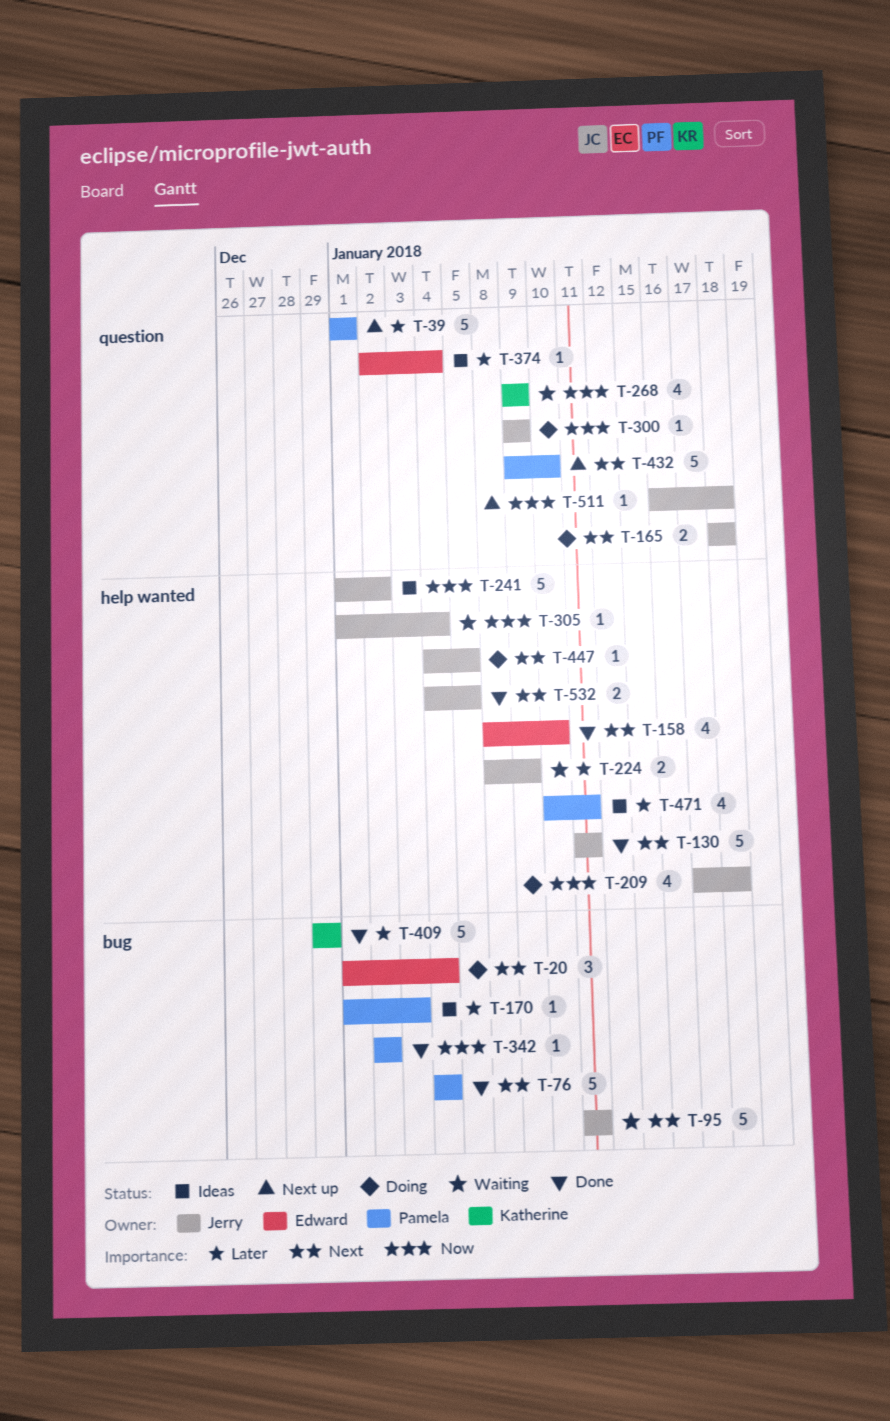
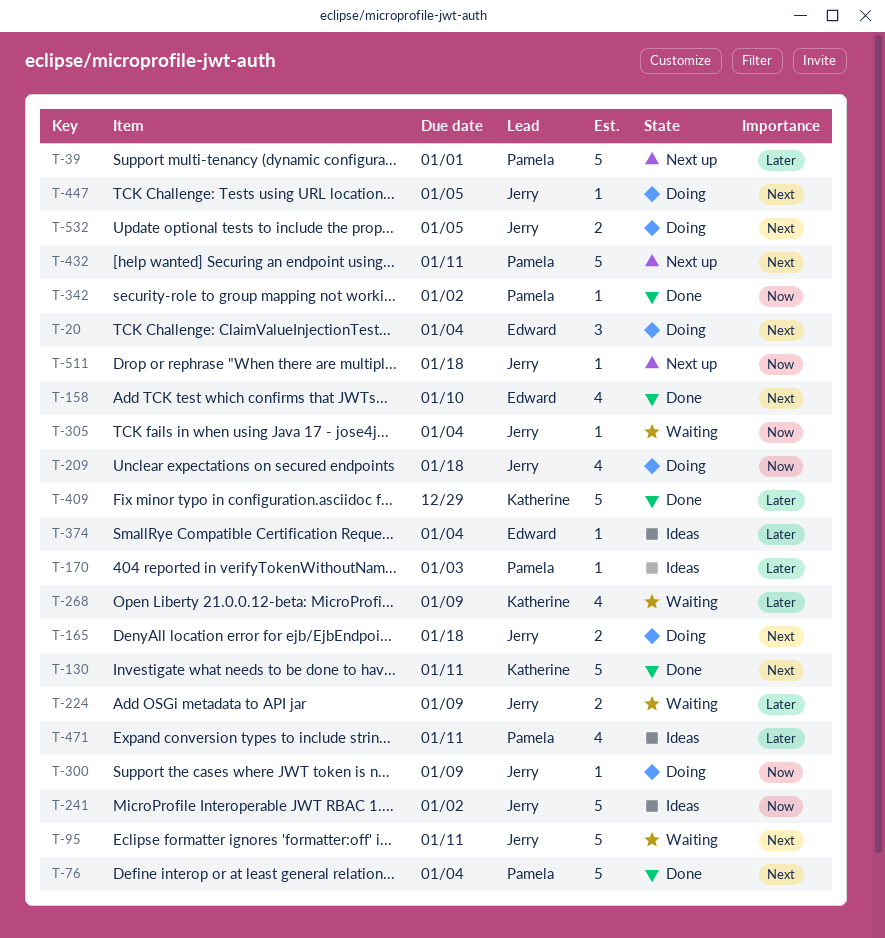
T-130, owner: Jerry -> Katherine
T-268, priority: Now -> Later
T-432, due: Jan 10 -> Jan 11
T-532, status: Done -> Doing

